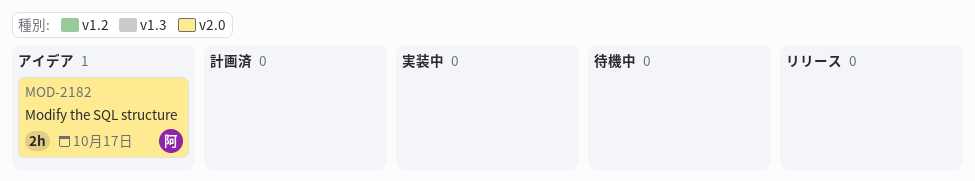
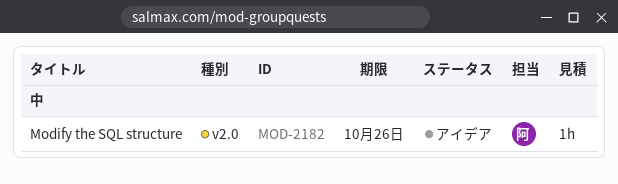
MOD-2182, estimate: 2h -> 1h
MOD-2182, due: Oct 17 -> Oct 26

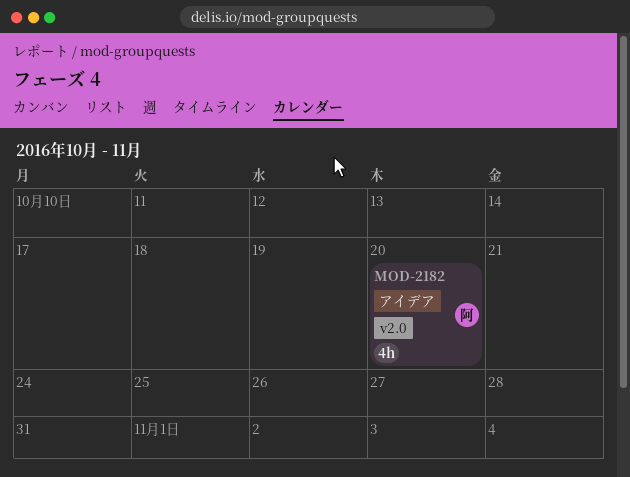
MOD-2182, estimate: 1h -> 4h
MOD-2182, due: Oct 26 -> Oct 20

